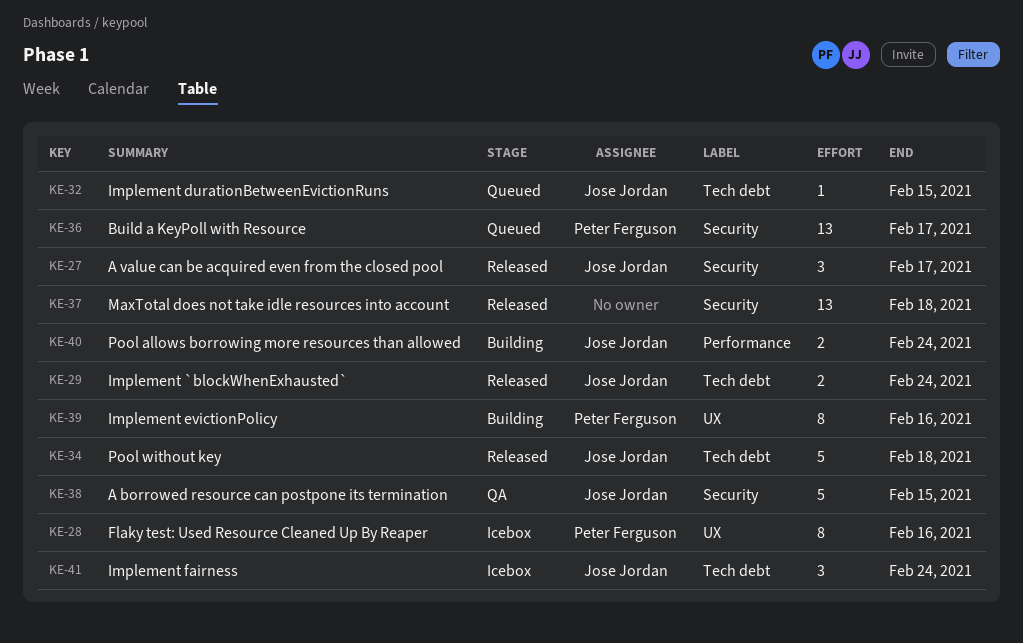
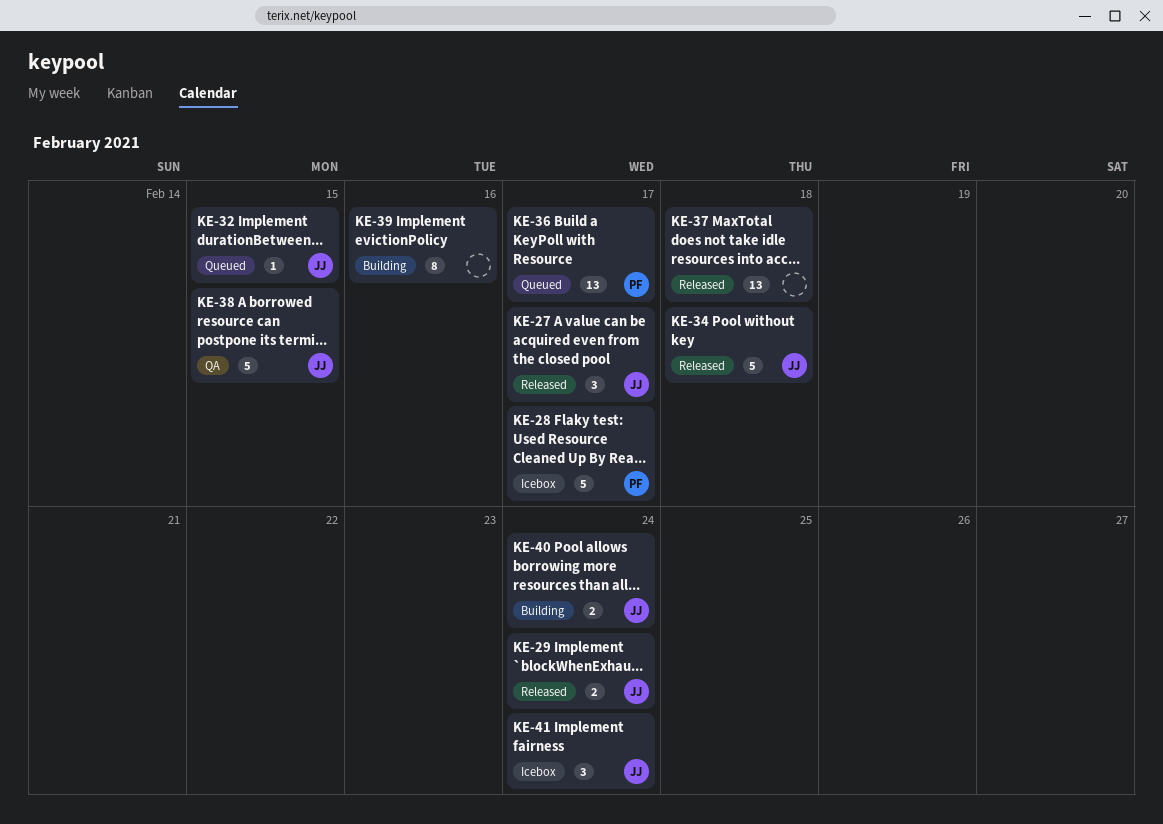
KE-28, estimate: 8 -> 5
KE-28, due: Feb 16 -> Feb 17
KE-39, owner: Peter Ferguson -> none

